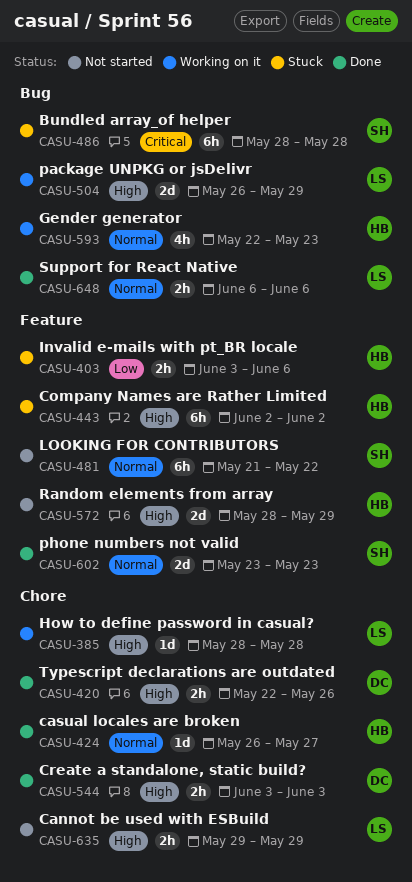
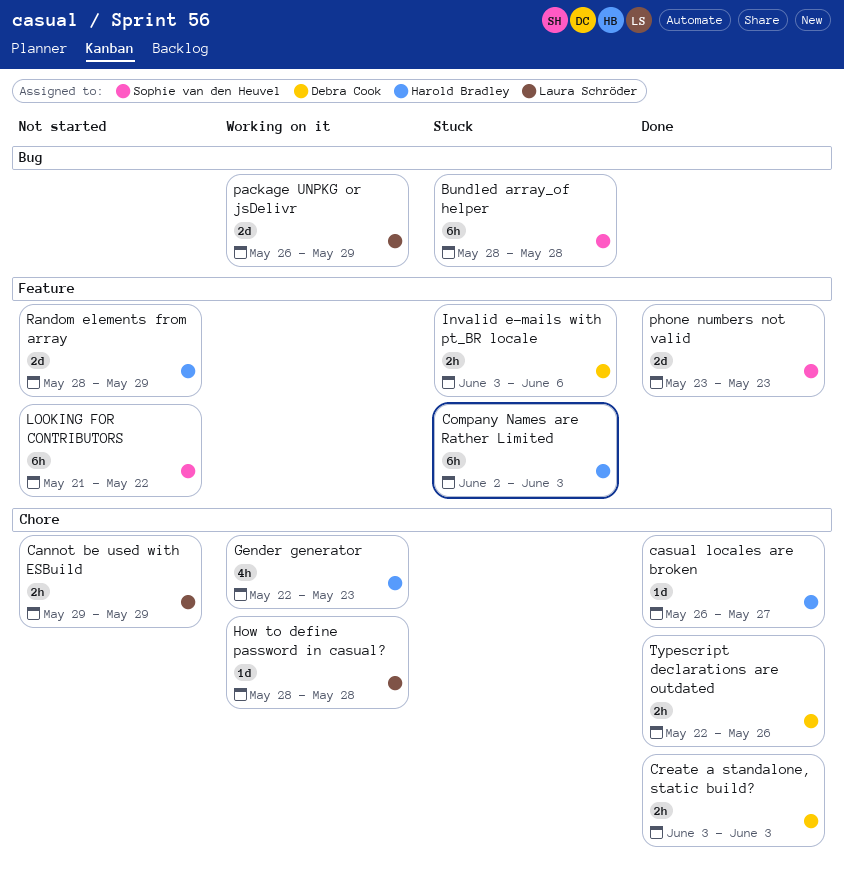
Company Names are Rather Limited, due: Jun 2 -> Jun 3
Gender generator, label: Bug -> Chore
Invalid e-mails with pt_BR locale, owner: Harold Bradley -> Debra Cook
Support for React Native: present -> none

